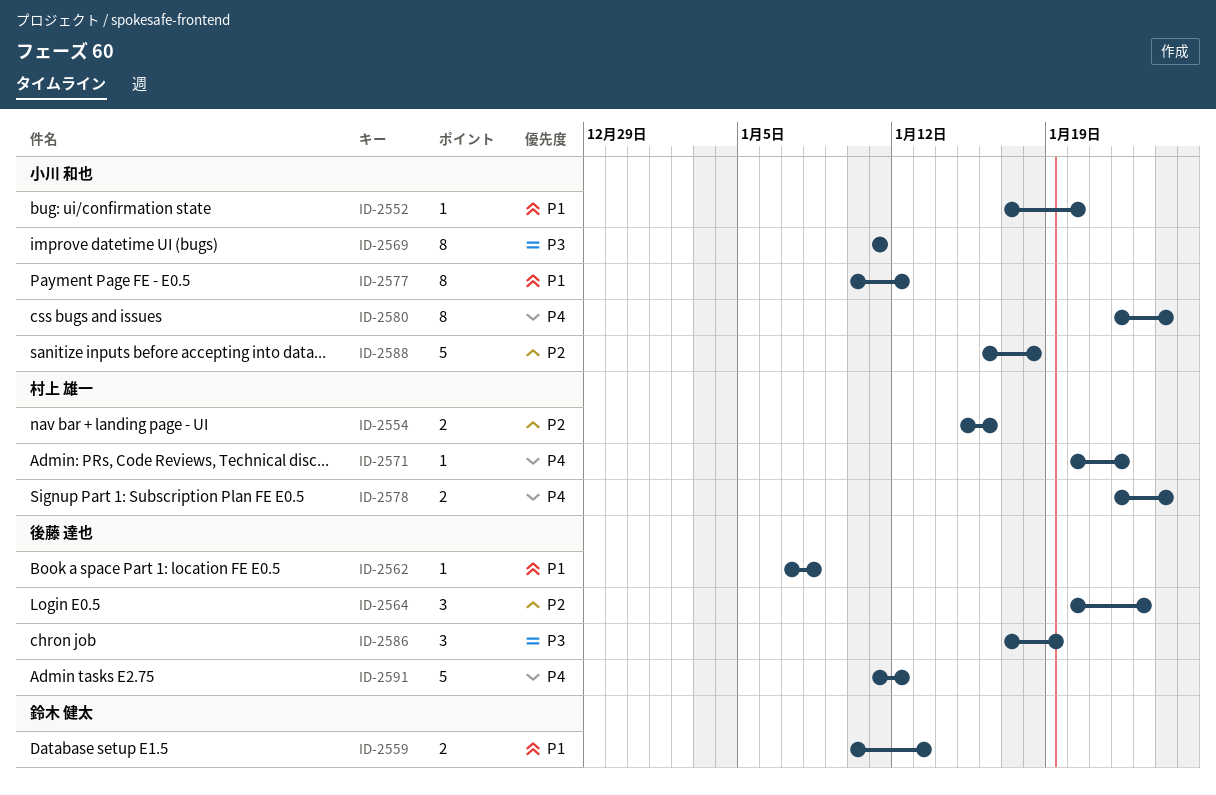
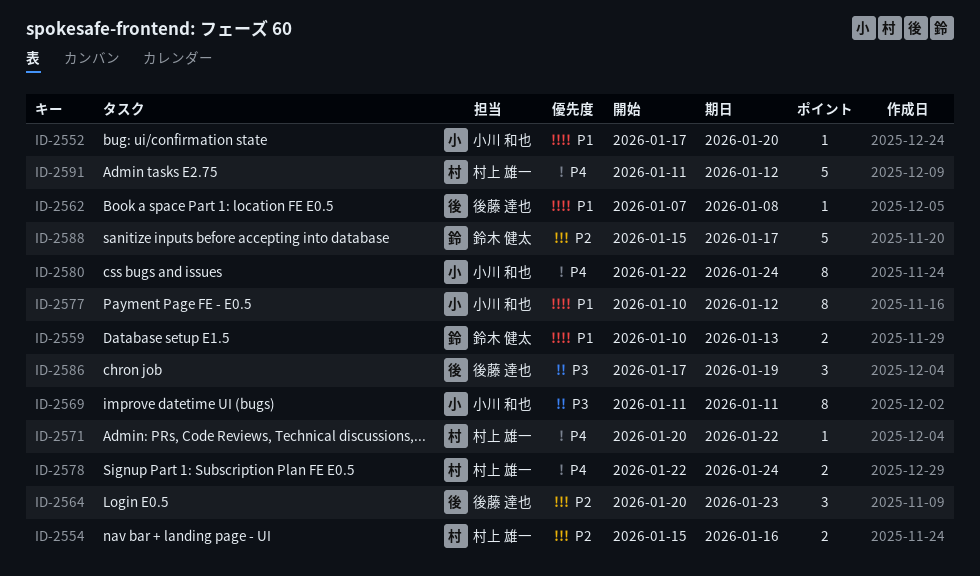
ID-2588, owner: 小川 和也 -> 鈴木 健太
ID-2588, start: Jan 16 -> Jan 15
ID-2588, due: Jan 18 -> Jan 17
ID-2591, owner: 後藤 達也 -> 村上 雄一

